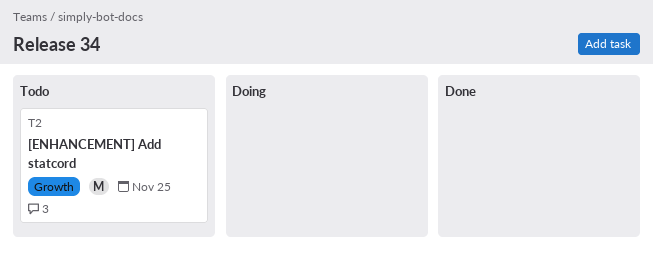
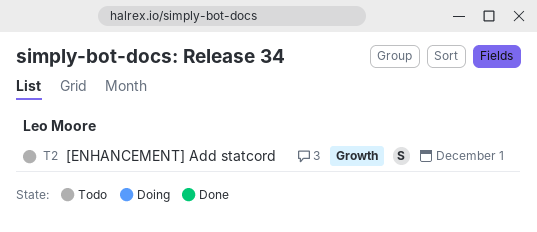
T2, estimate: M -> S
T2, due: Nov 25 -> Dec 1

